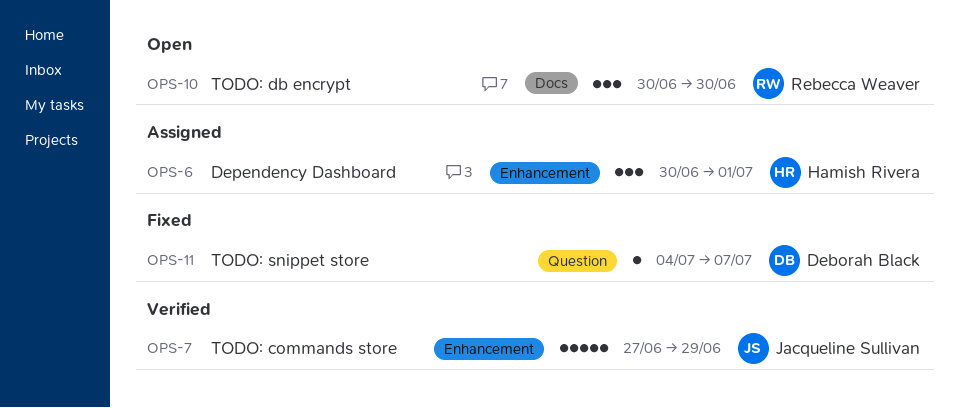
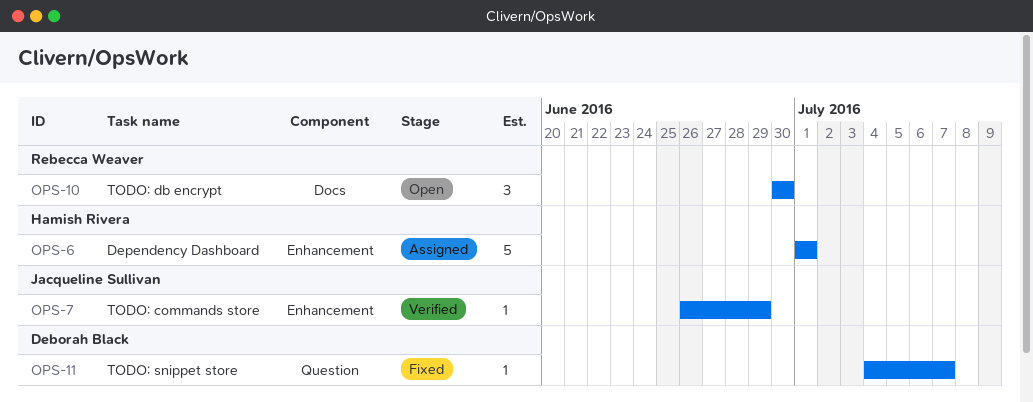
OPS-6, estimate: 3 -> 5
OPS-6, start: Jun 30 -> Jul 1
OPS-7, estimate: 5 -> 1
OPS-7, start: Jun 27 -> Jun 26

